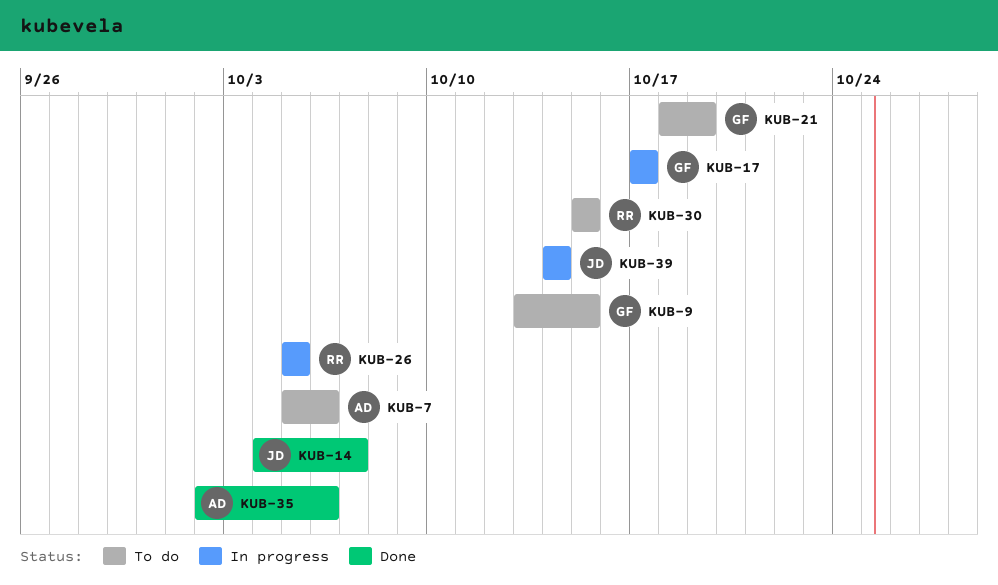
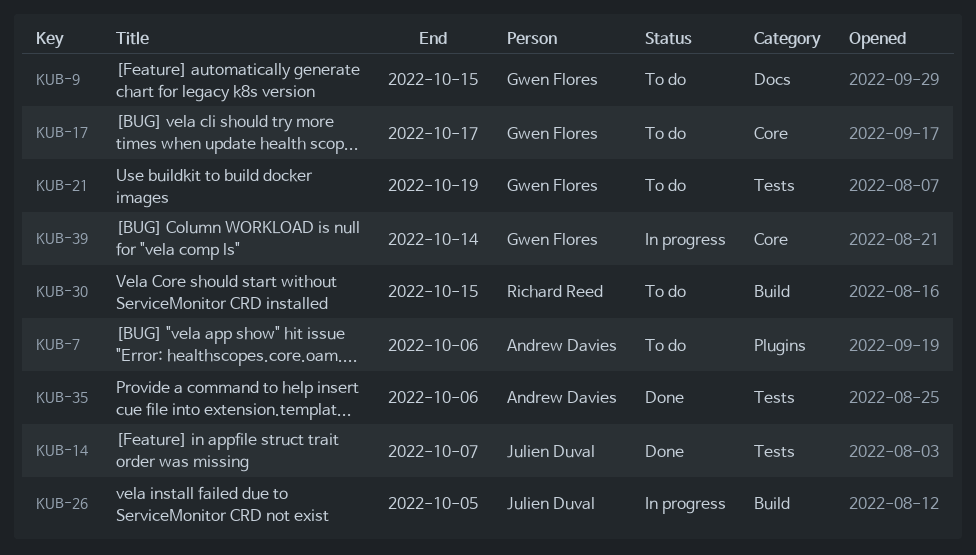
KUB-17, status: In progress -> To do
KUB-26, owner: Richard Reed -> Julien Duval
KUB-39, owner: Julien Duval -> Gwen Flores

